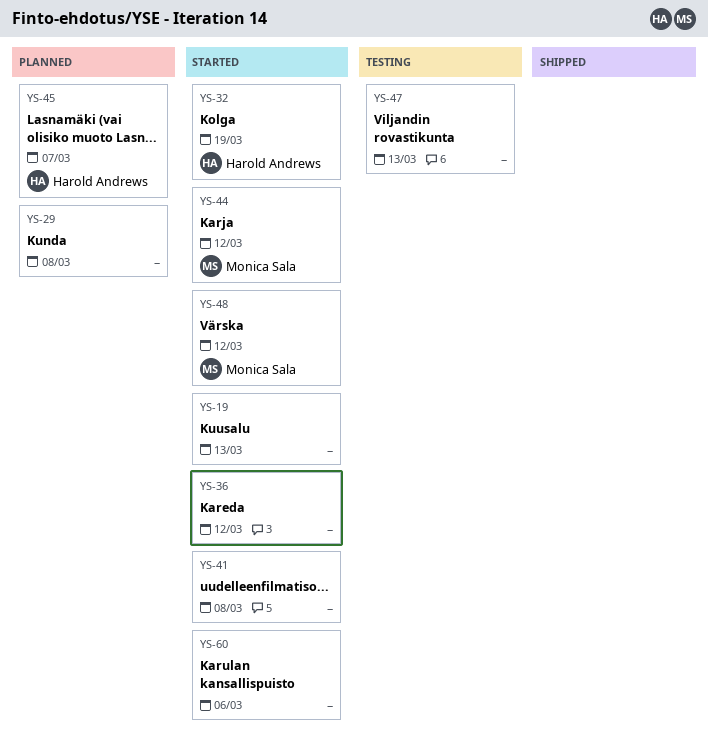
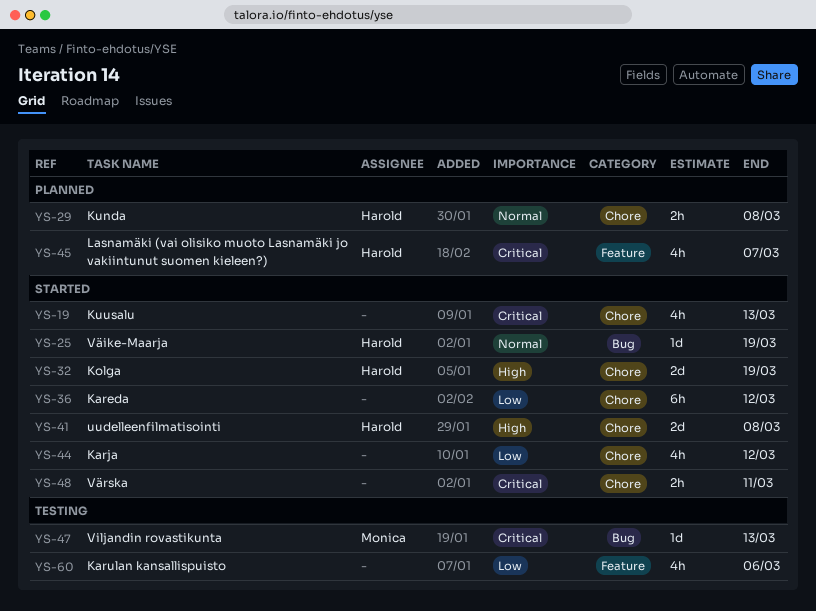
YS-25: none -> present
YS-29, owner: none -> Harold Andrews
YS-41, owner: none -> Harold Andrews
YS-44, owner: Monica Sala -> none
YS-47, owner: none -> Monica Sala
YS-48, owner: Monica Sala -> none
YS-48, due: Mar 12 -> Mar 11
YS-60, status: Started -> Testing

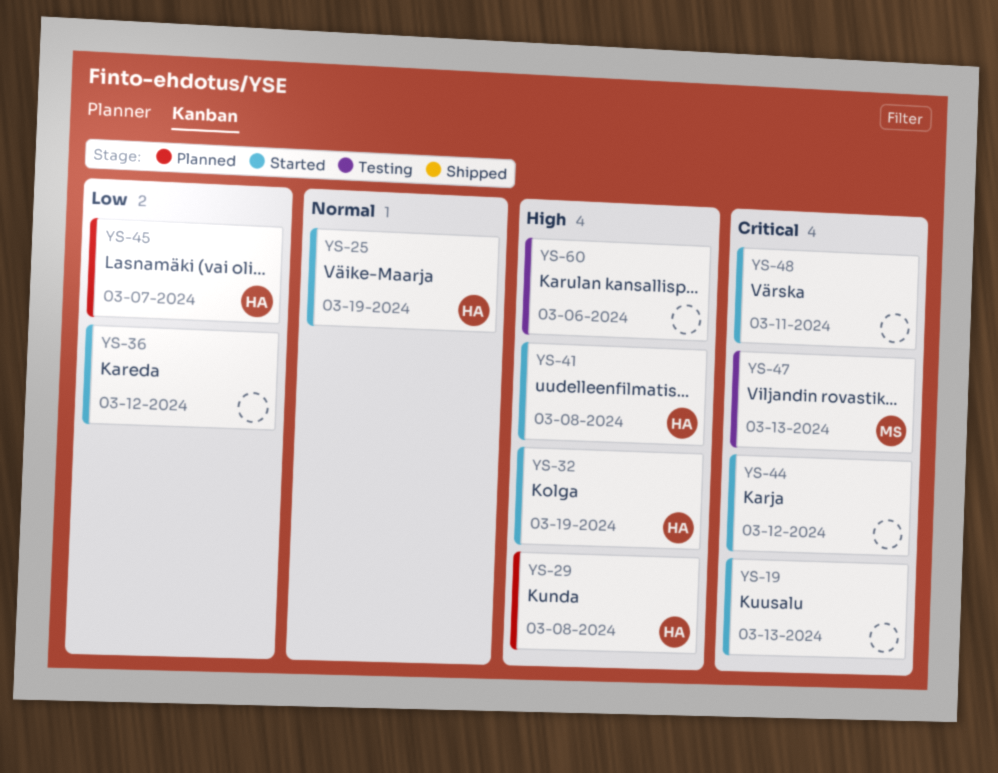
YS-29, priority: Normal -> High
YS-44, priority: Low -> Critical
YS-45, priority: Critical -> Low
YS-60, priority: Low -> High

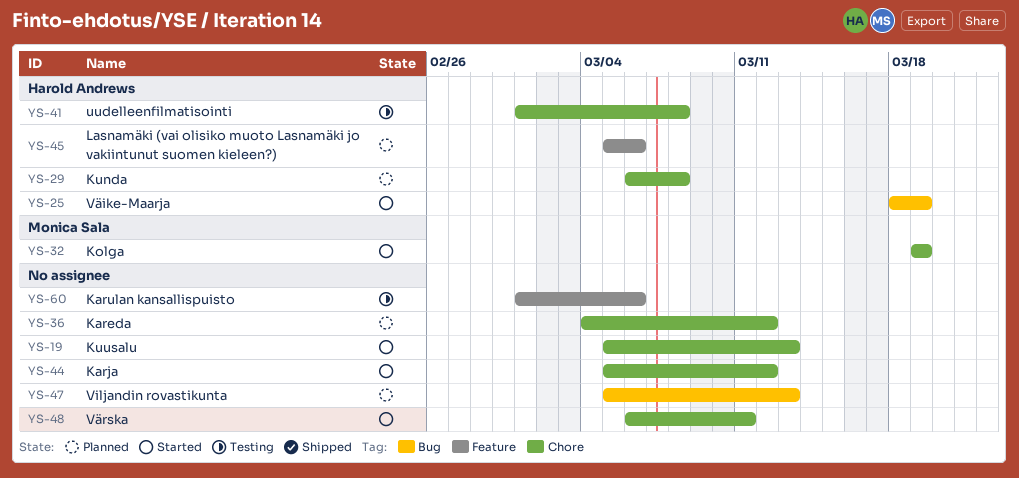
YS-32, owner: Harold Andrews -> Monica Sala
YS-36, status: Started -> Planned
YS-41, status: Started -> Testing
YS-45, due: Mar 7 -> Mar 6
YS-47, status: Testing -> Planned
YS-47, owner: Monica Sala -> none

